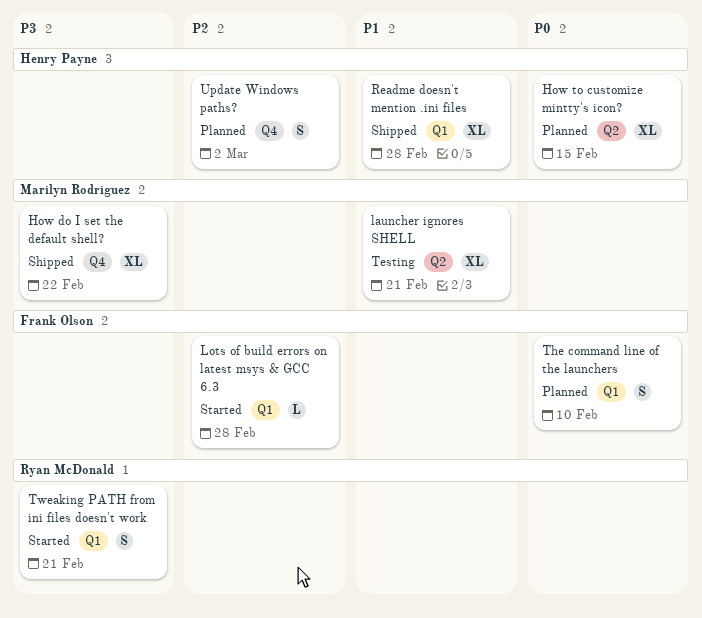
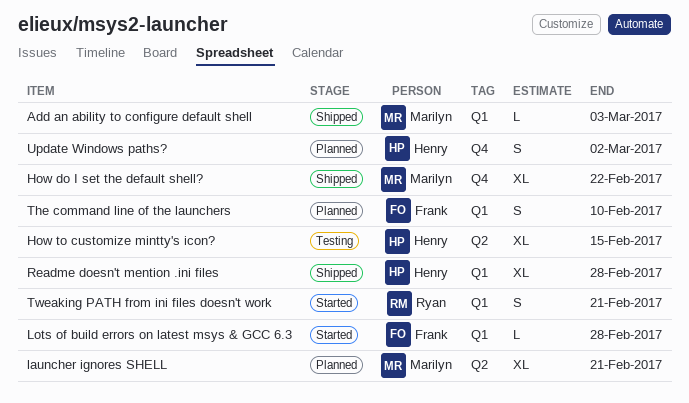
Add an ability to configure default shell: none -> present
How to customize mintty's icon?, status: Planned -> Testing
launcher ignores SHELL, status: Testing -> Planned

